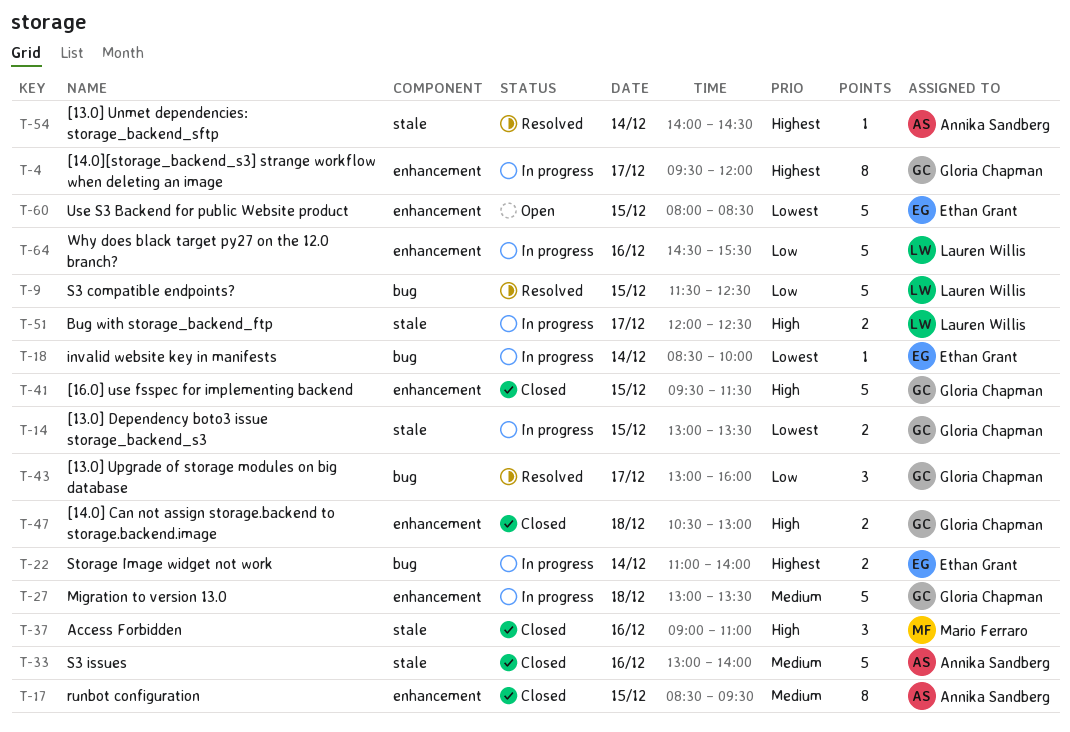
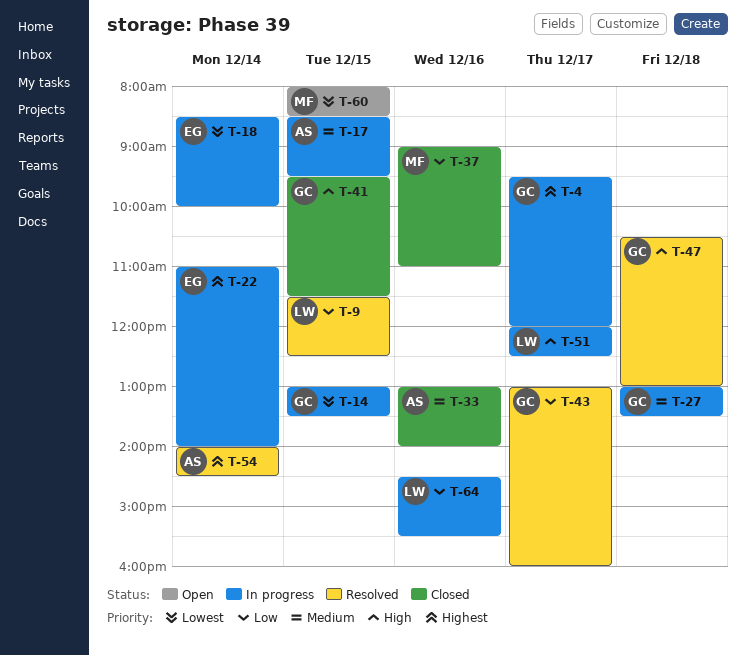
T-17, status: Closed -> In progress
T-37, priority: High -> Low
T-47, status: Closed -> Resolved
T-60, owner: Ethan Grant -> Mario Ferraro

